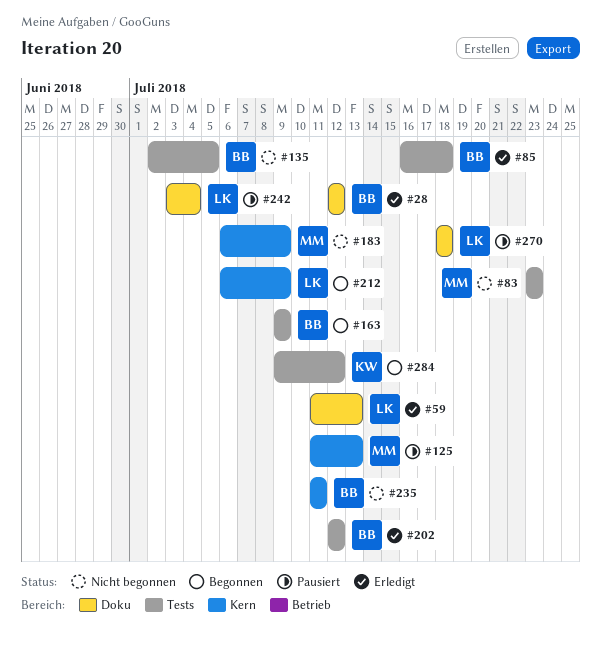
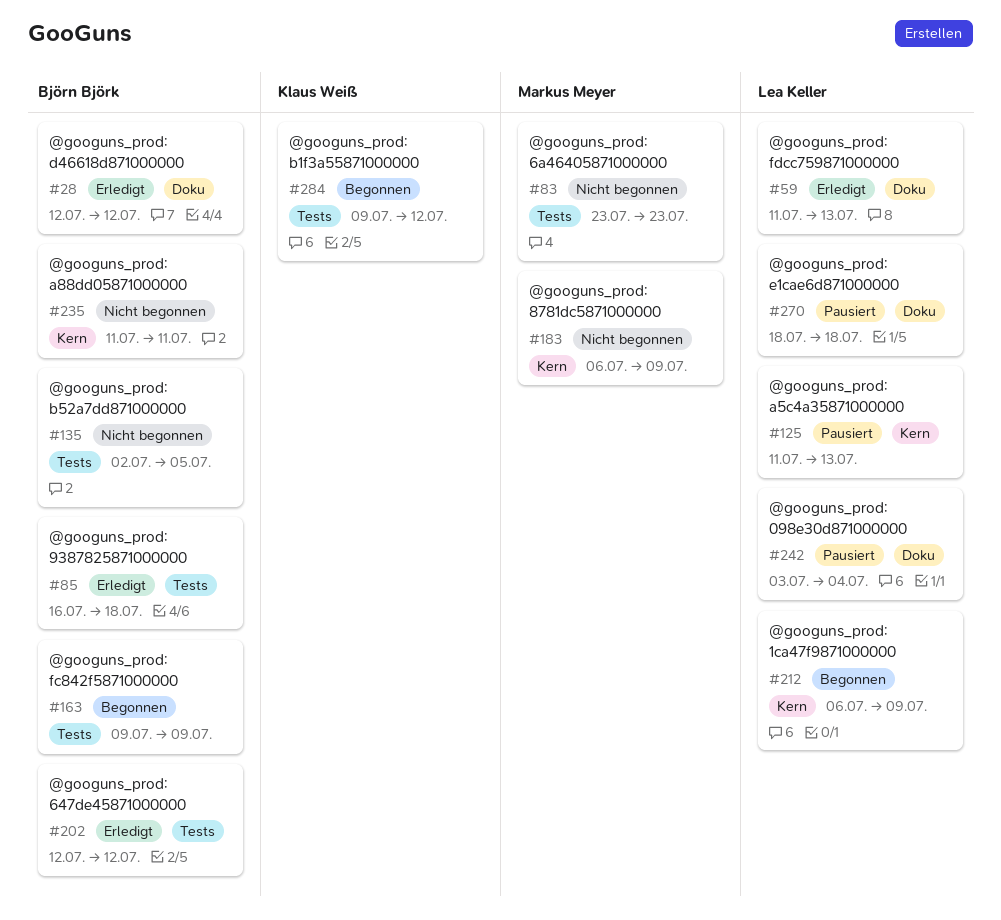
#125, owner: Markus Meyer -> Lea Keller

